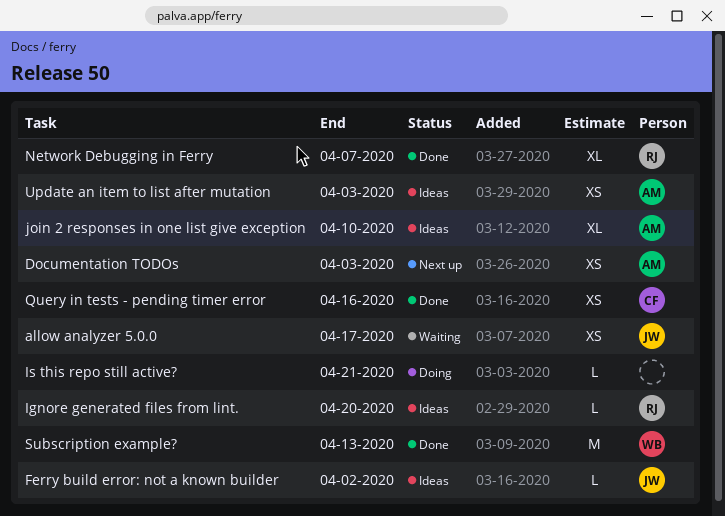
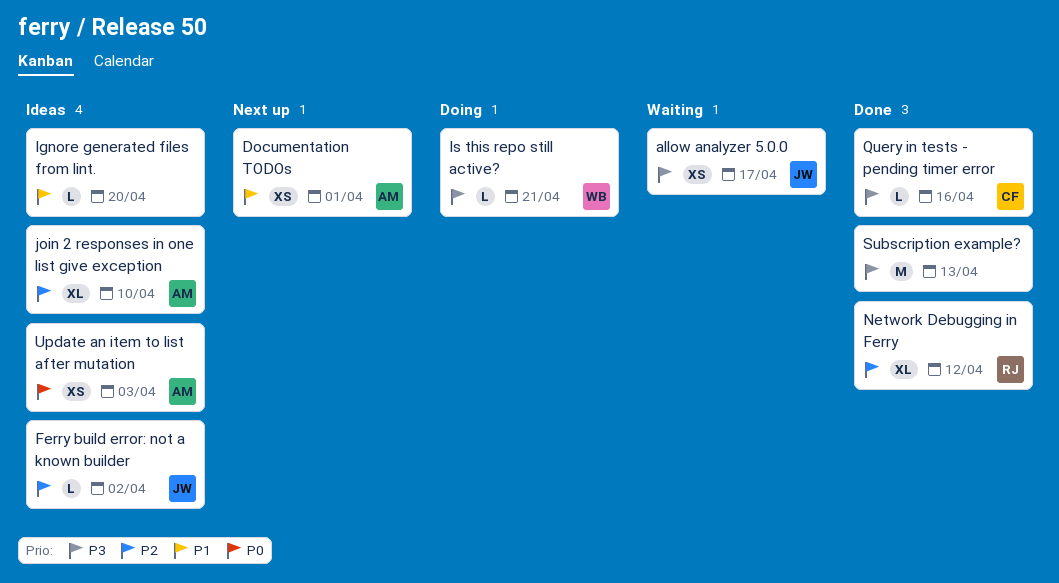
Documentation TODOs, due: Apr 3 -> Apr 1
Ignore generated files from lint., owner: RJ -> none
Is this repo still active?, owner: none -> WB
Network Debugging in Ferry, due: Apr 7 -> Apr 12
Query in tests - pending timer error, estimate: XS -> L
Subscription example?, owner: WB -> none

